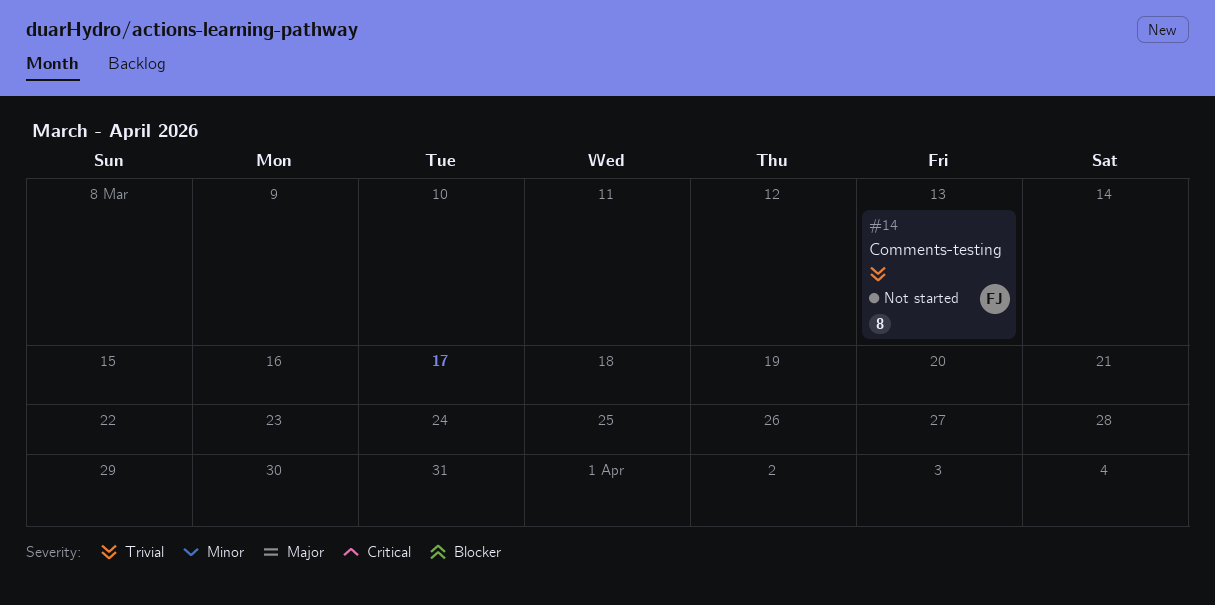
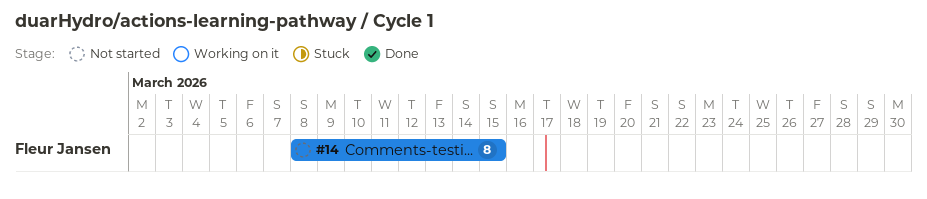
#14, due: Mar 13 -> Mar 15

